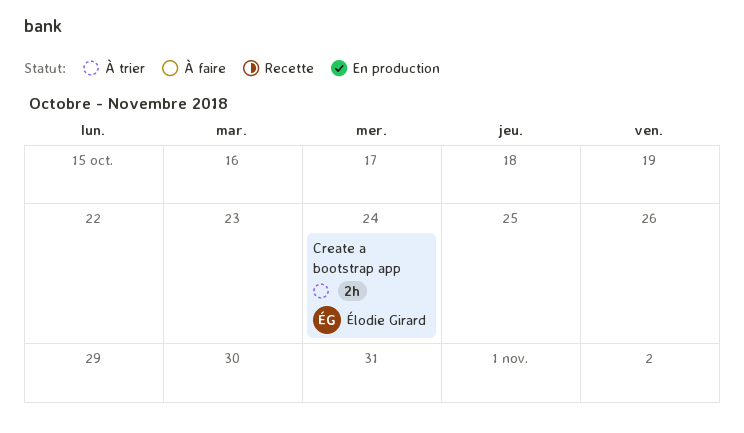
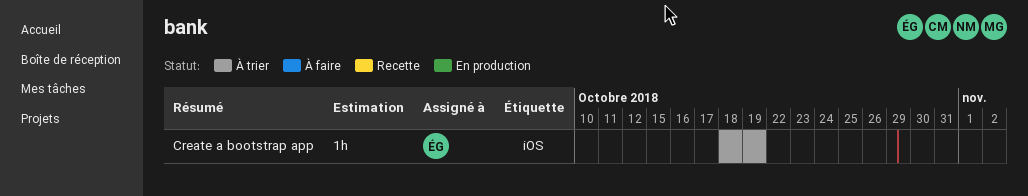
Create a bootstrap app, estimate: 2h -> 1h
Create a bootstrap app, due: Oct 24 -> Oct 19

